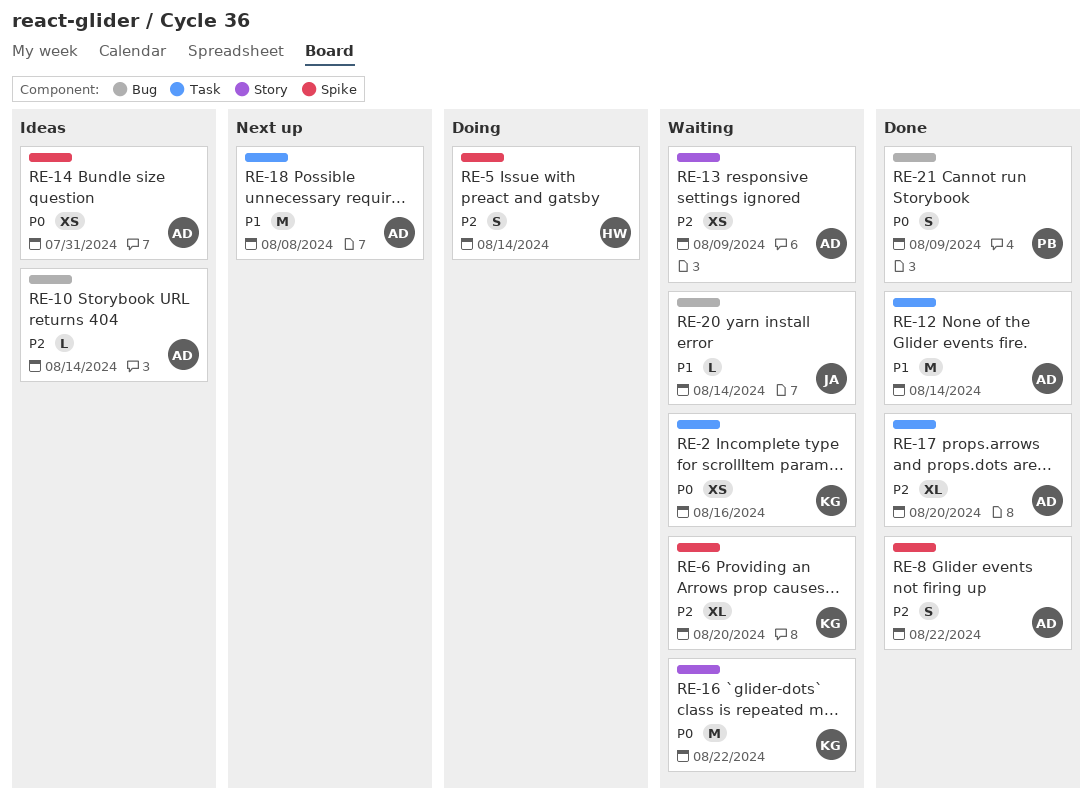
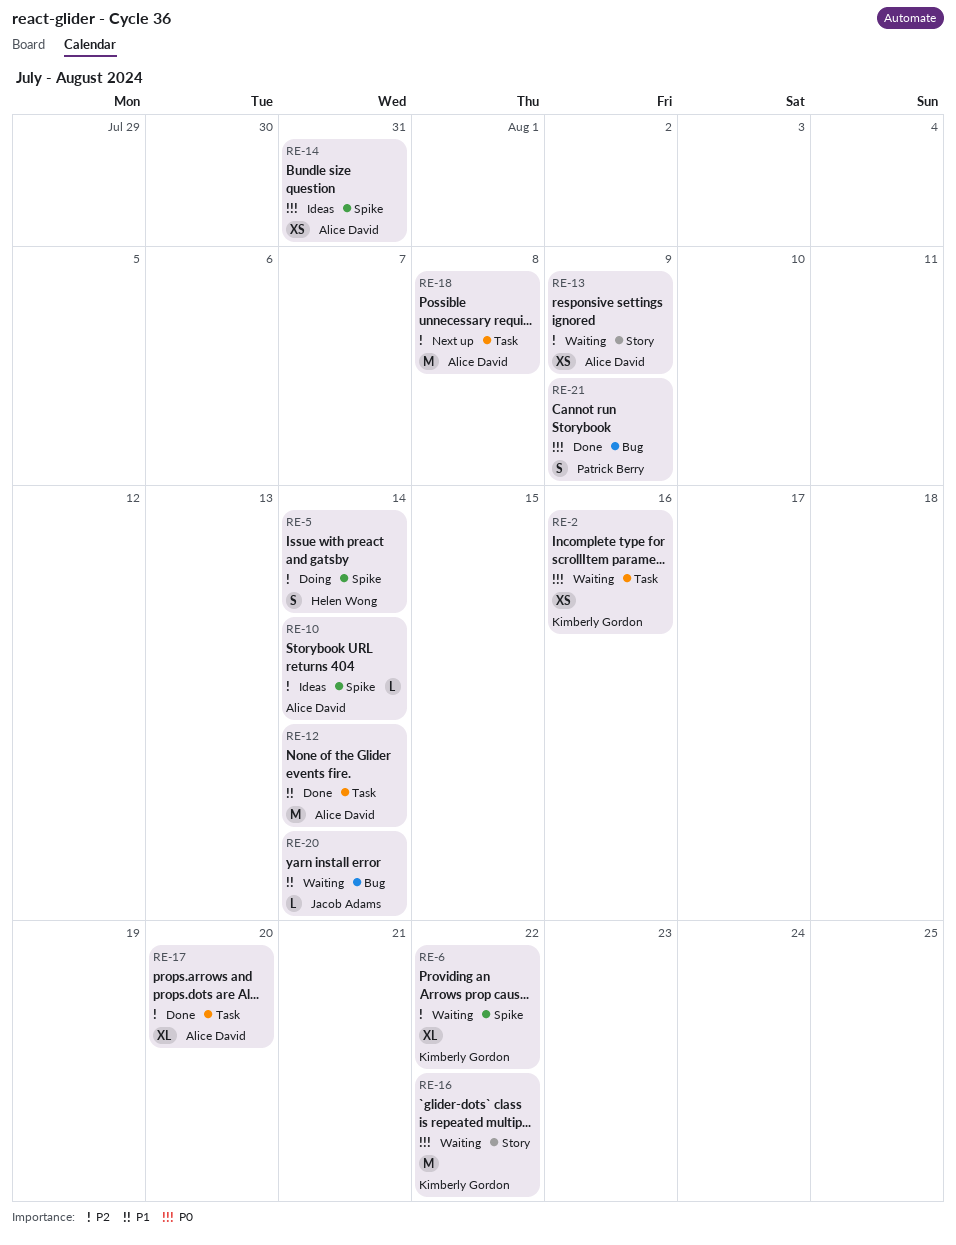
RE-6, due: Aug 20 -> Aug 22
RE-8: present -> none
RE-10, label: Bug -> Spike
RE-18, priority: P1 -> P2

